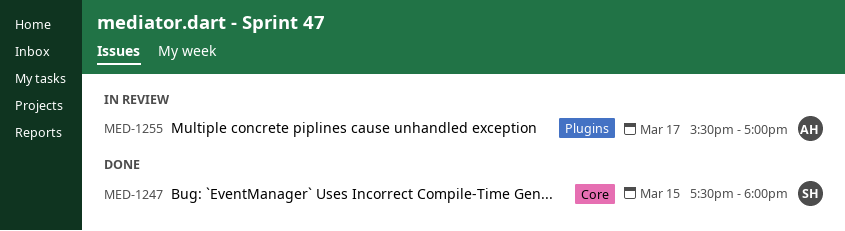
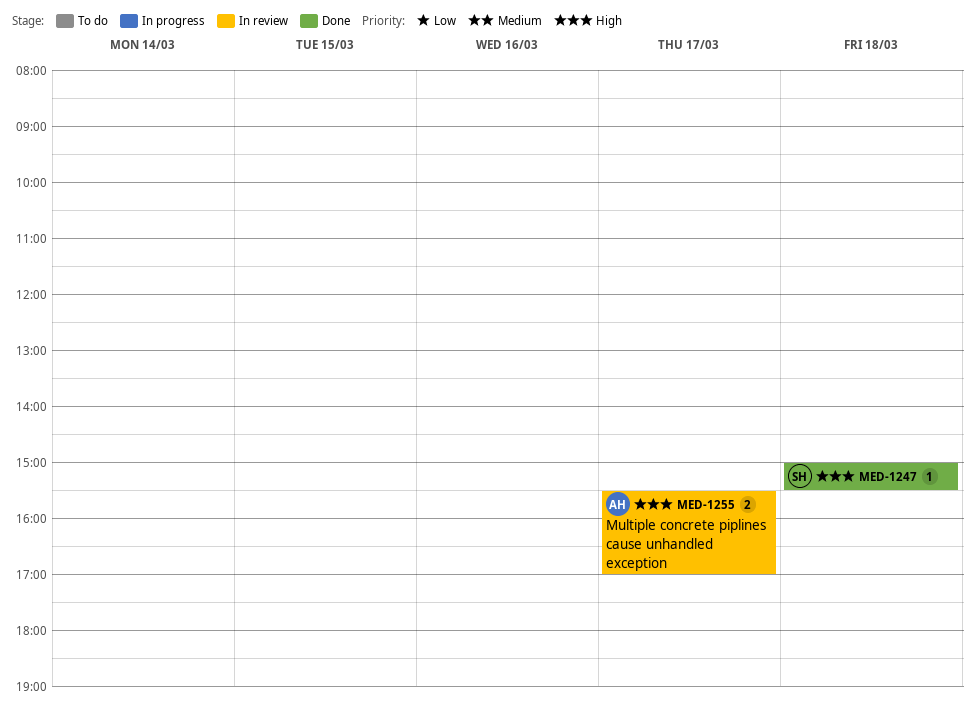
MED-1247, day: Mar 15 -> Mar 18
MED-1247, begins: 17:30 -> 15:00
MED-1247, ends: 18:00 -> 15:30

